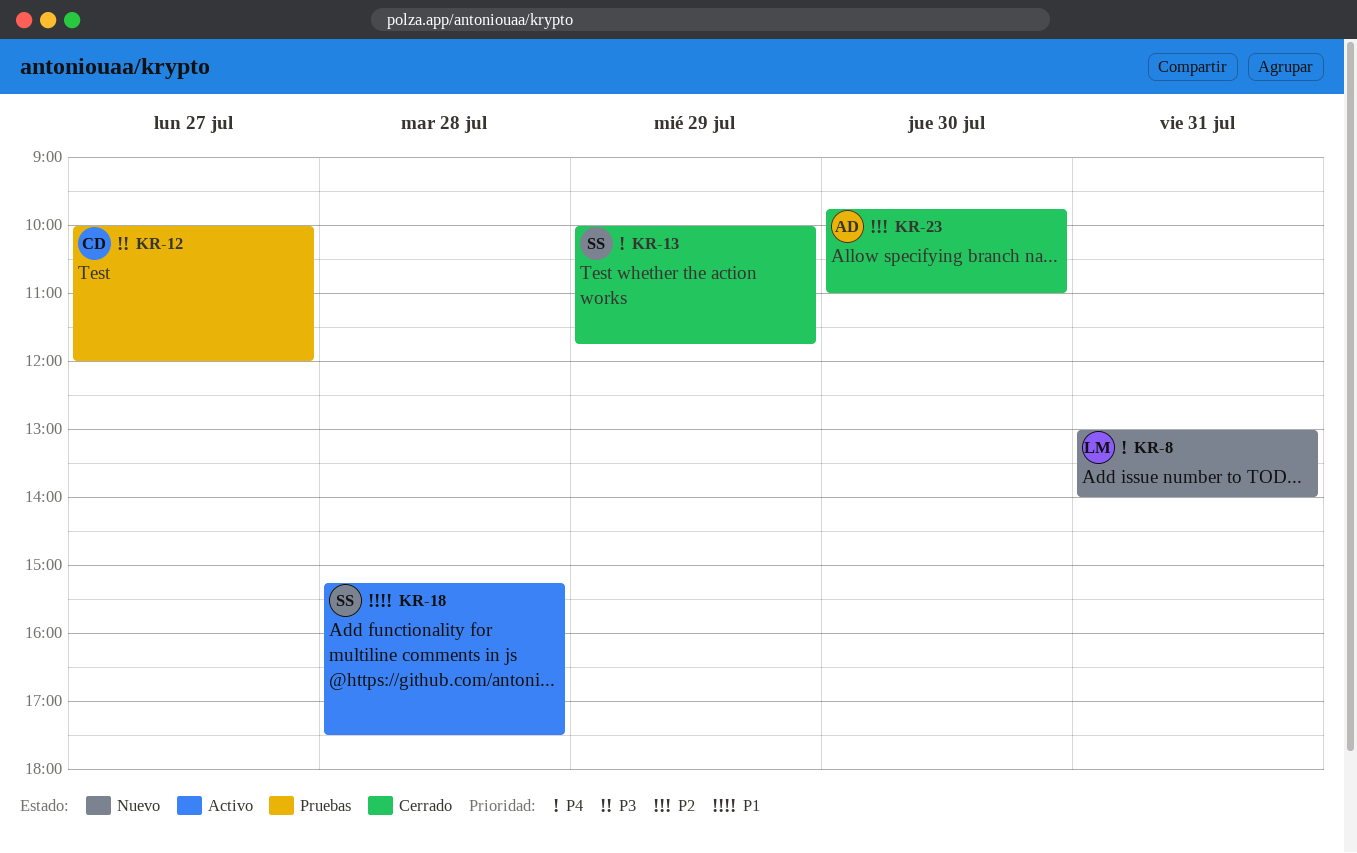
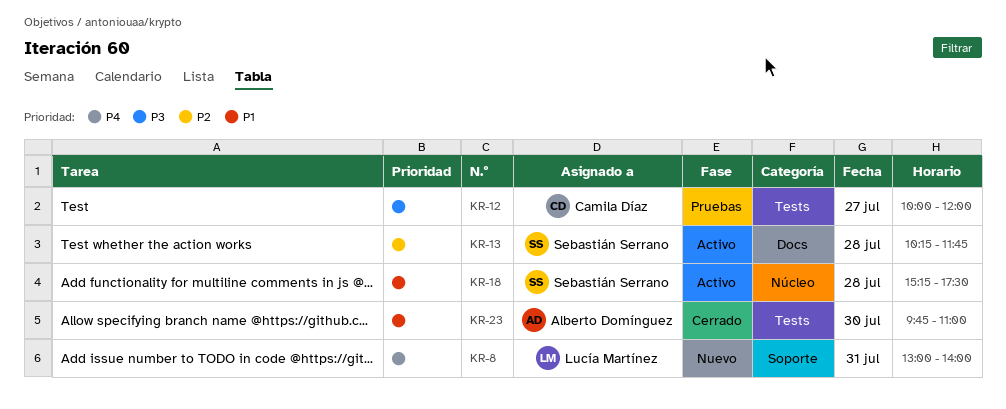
KR-13, status: Cerrado -> Activo
KR-13, priority: P4 -> P2
KR-13, day: Jul 29 -> Jul 28
KR-13, begins: 10:00 -> 10:15
KR-23, priority: P2 -> P1

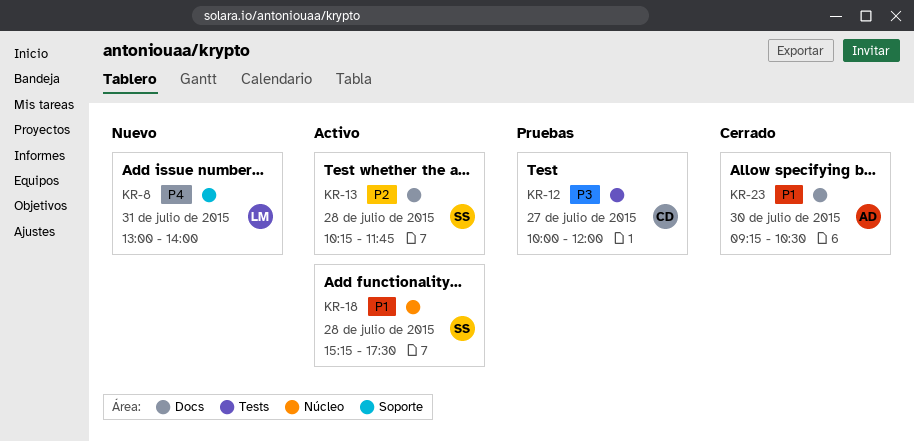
KR-23, label: Tests -> Docs
KR-23, begins: 09:45 -> 09:15
KR-23, ends: 11:00 -> 10:30

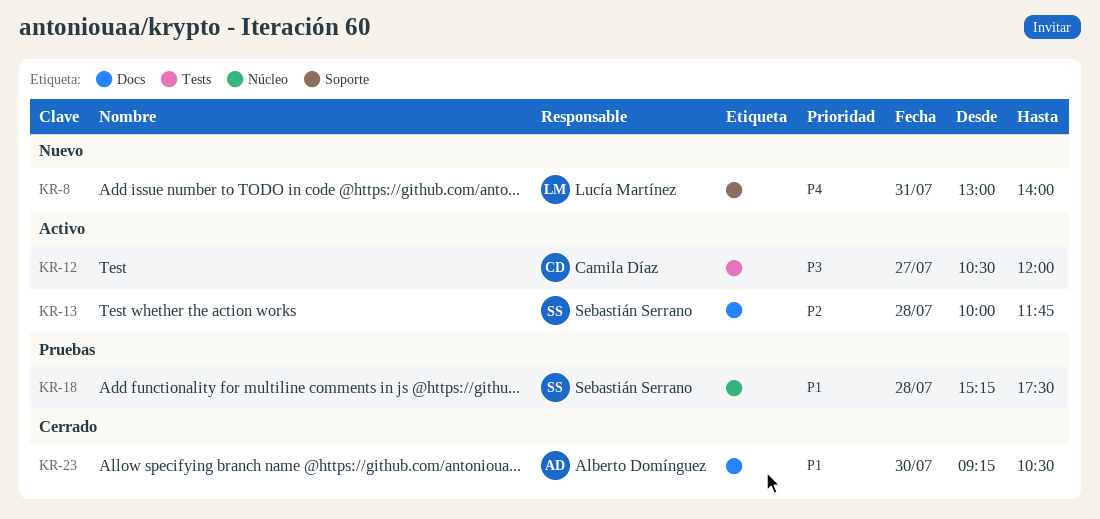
KR-12, status: Pruebas -> Activo
KR-12, begins: 10:00 -> 10:30
KR-13, begins: 10:15 -> 10:00
KR-18, status: Activo -> Pruebas

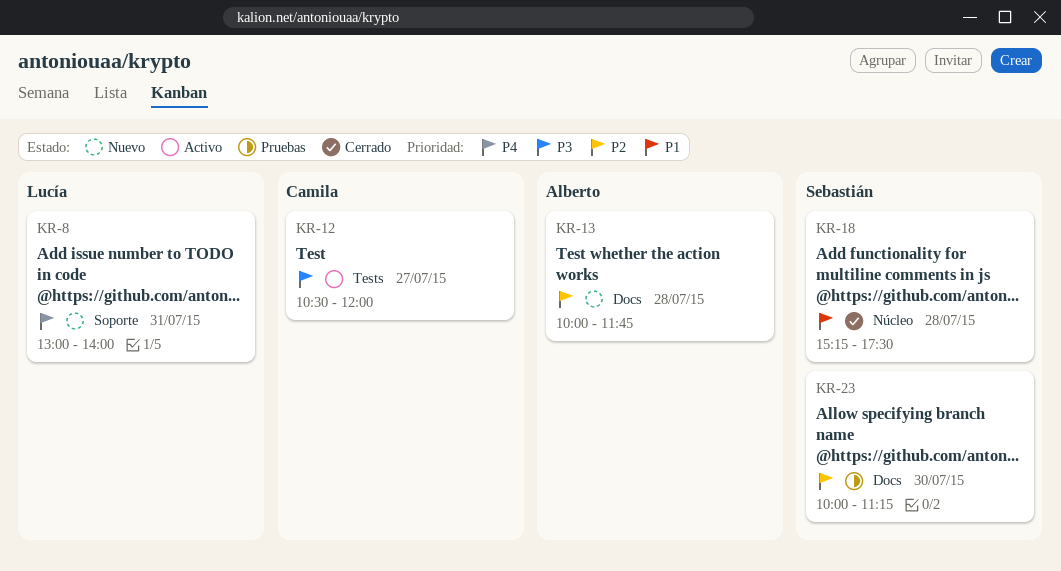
KR-13, status: Activo -> Nuevo
KR-13, owner: Sebastián Serrano -> Alberto Domínguez
KR-18, status: Pruebas -> Cerrado
KR-23, status: Cerrado -> Pruebas
KR-23, owner: Alberto Domínguez -> Sebastián Serrano
KR-23, priority: P1 -> P2
KR-23, begins: 09:15 -> 10:00
KR-23, ends: 10:30 -> 11:15

